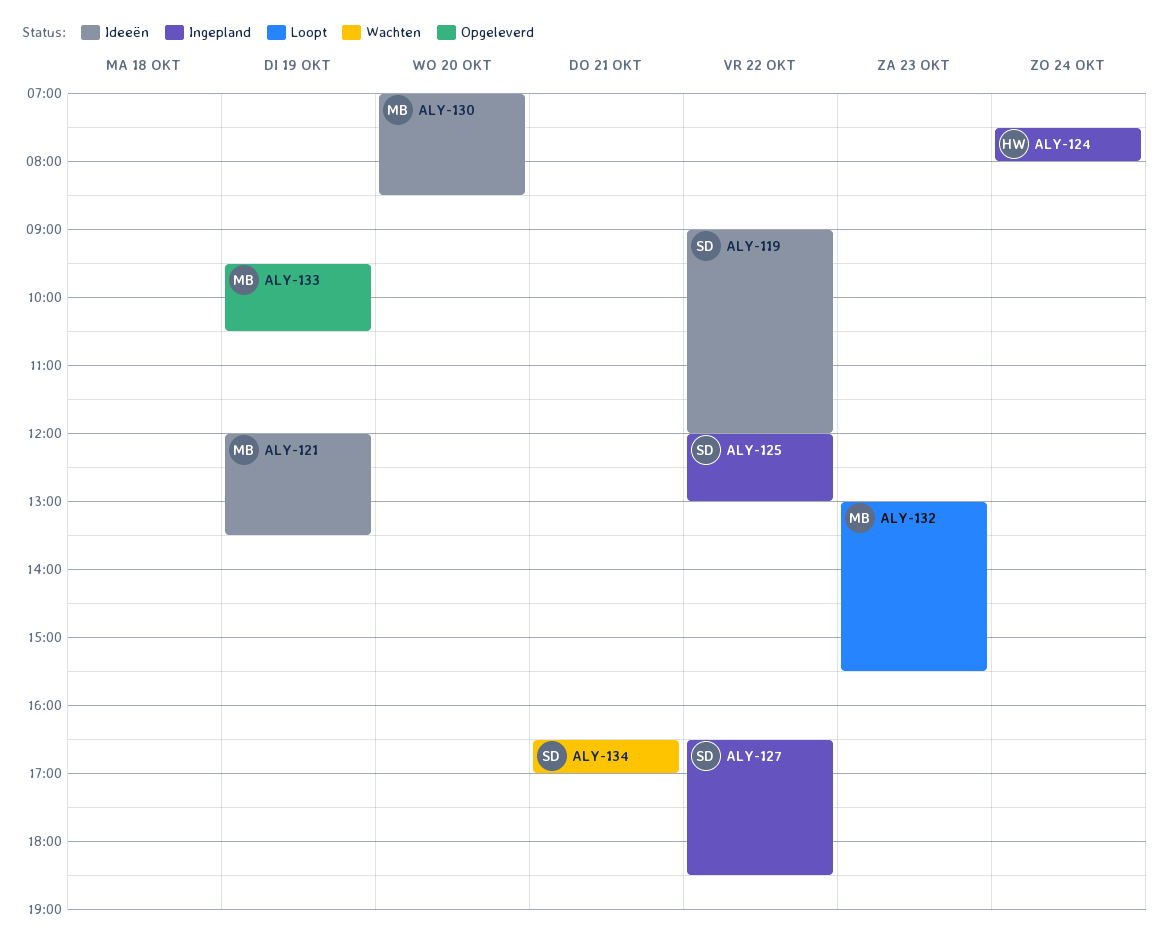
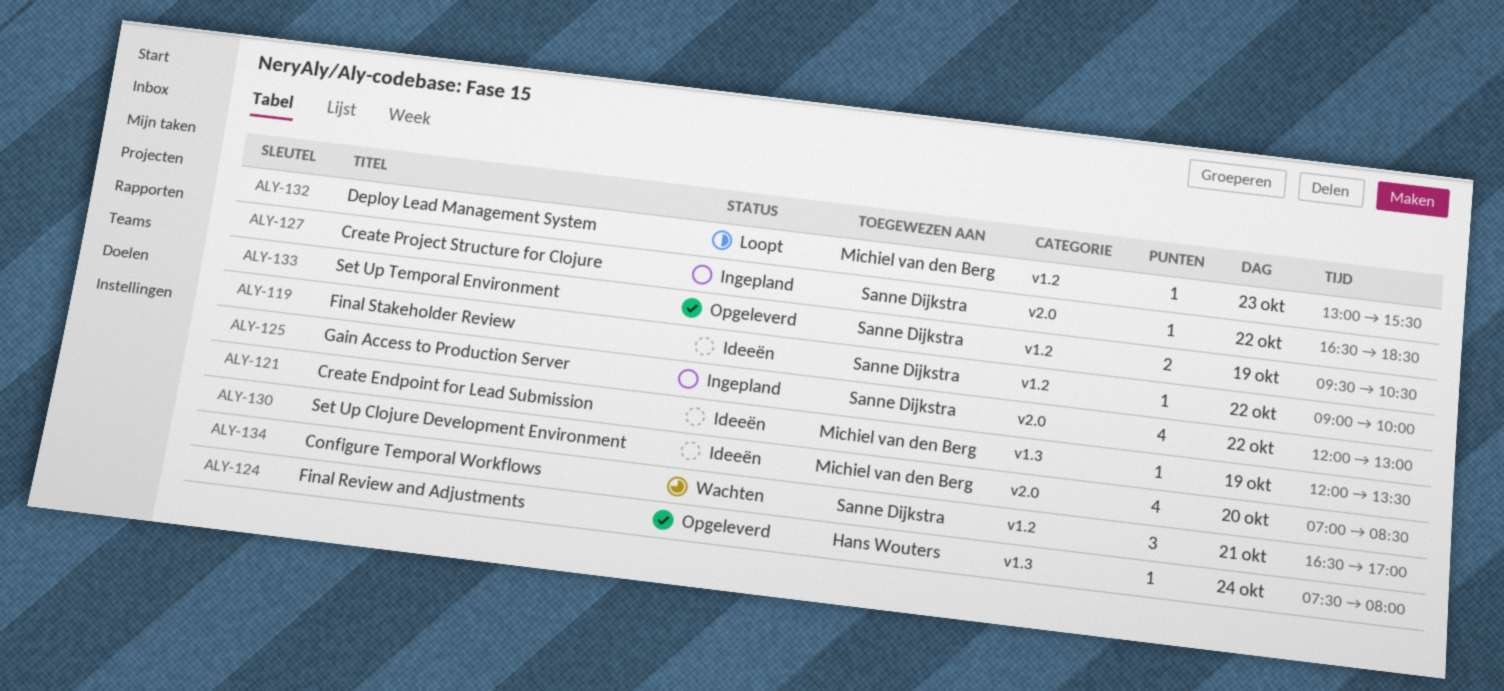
ALY-119, ends: 12:00 -> 10:00
ALY-124, status: Ingepland -> Opgeleverd
ALY-133, owner: Michiel van den Berg -> Sanne Dijkstra

